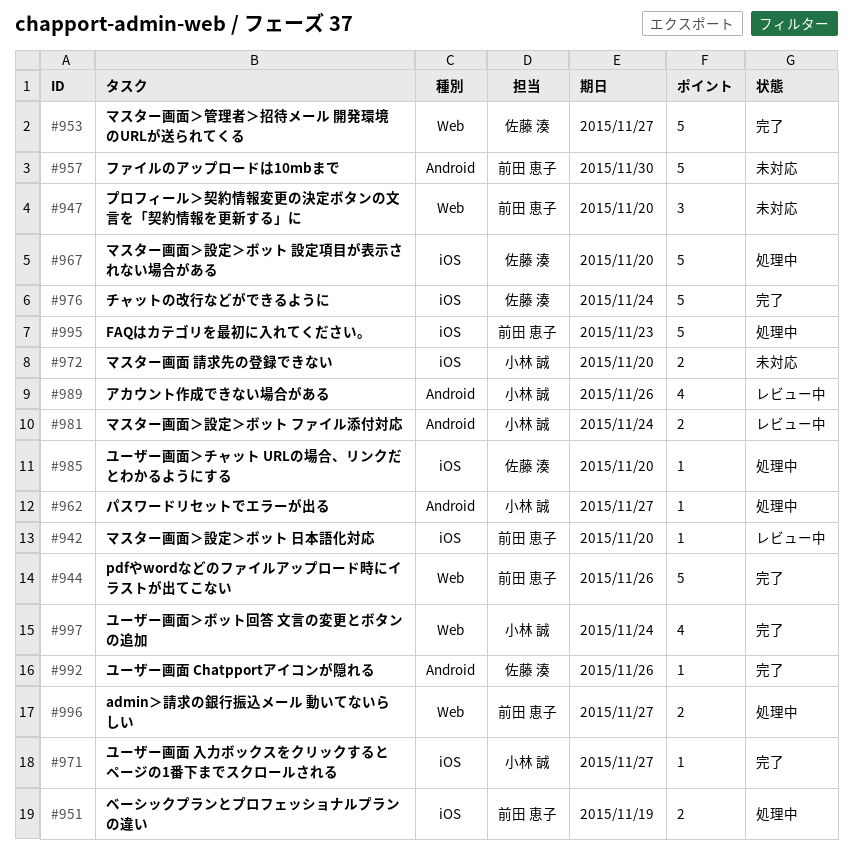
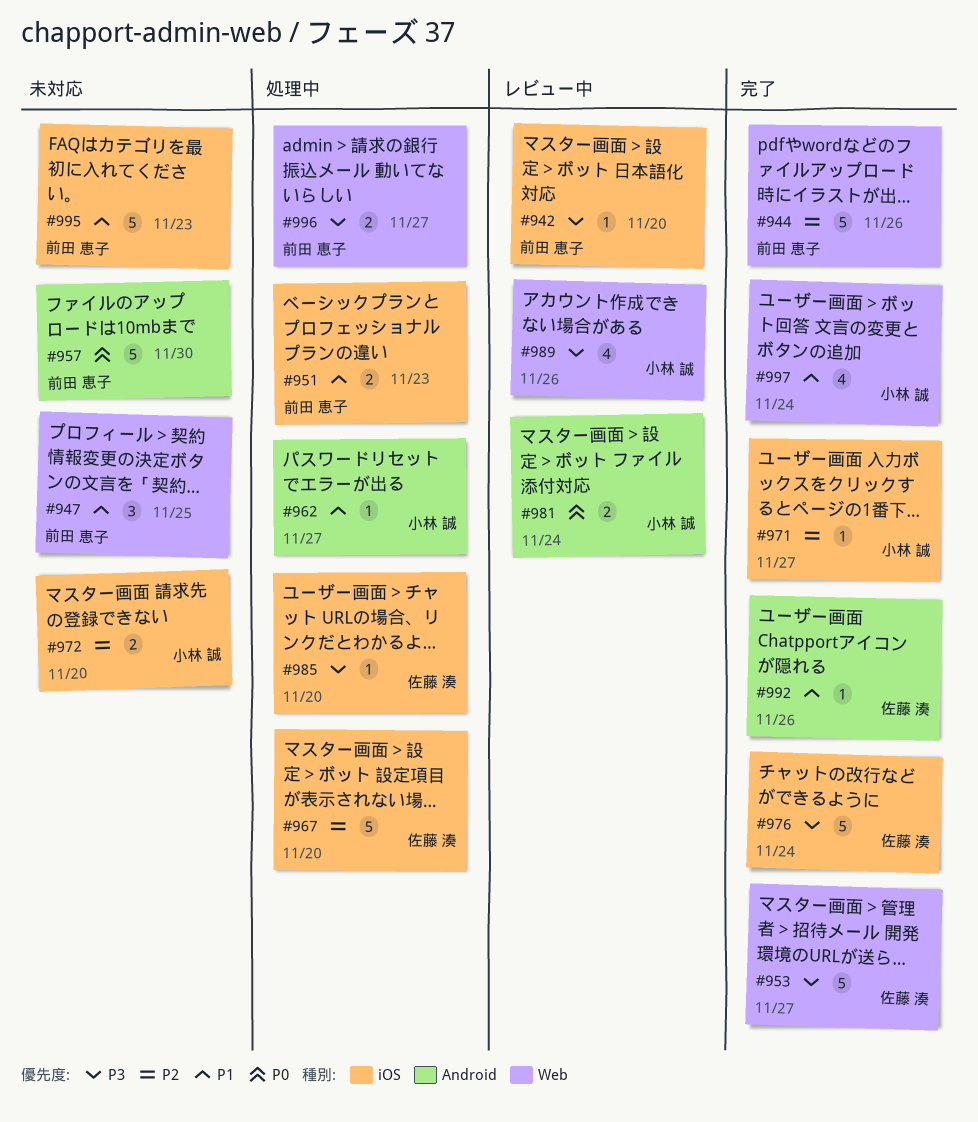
#947, due: Nov 20 -> Nov 25
#951, due: Nov 19 -> Nov 23
#989, label: Android -> Web
#995, status: 処理中 -> 未対応

